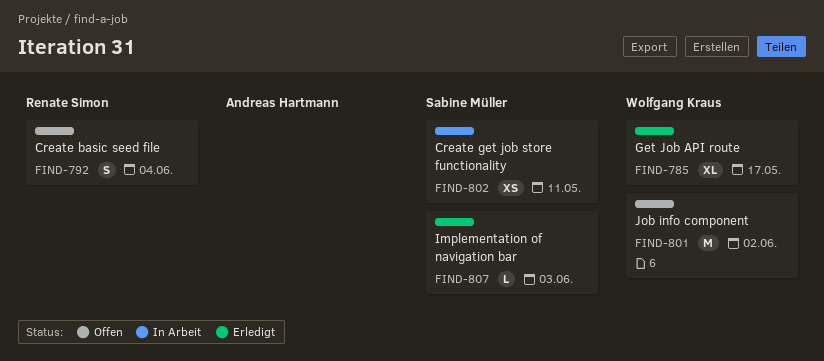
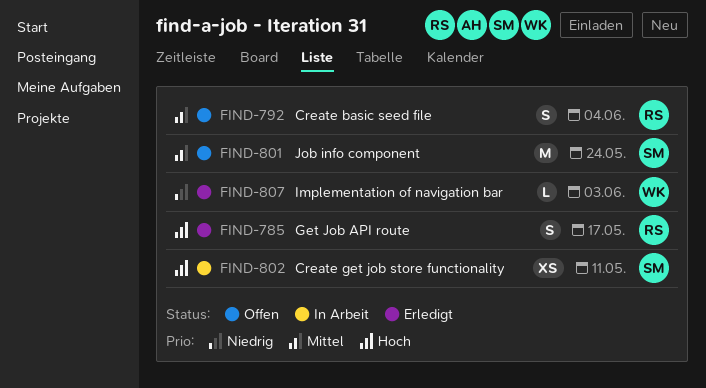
FIND-785, owner: Wolfgang Kraus -> Renate Simon
FIND-785, estimate: XL -> S
FIND-801, owner: Wolfgang Kraus -> Sabine Müller
FIND-801, due: Jun 2 -> May 24
FIND-807, owner: Sabine Müller -> Wolfgang Kraus

